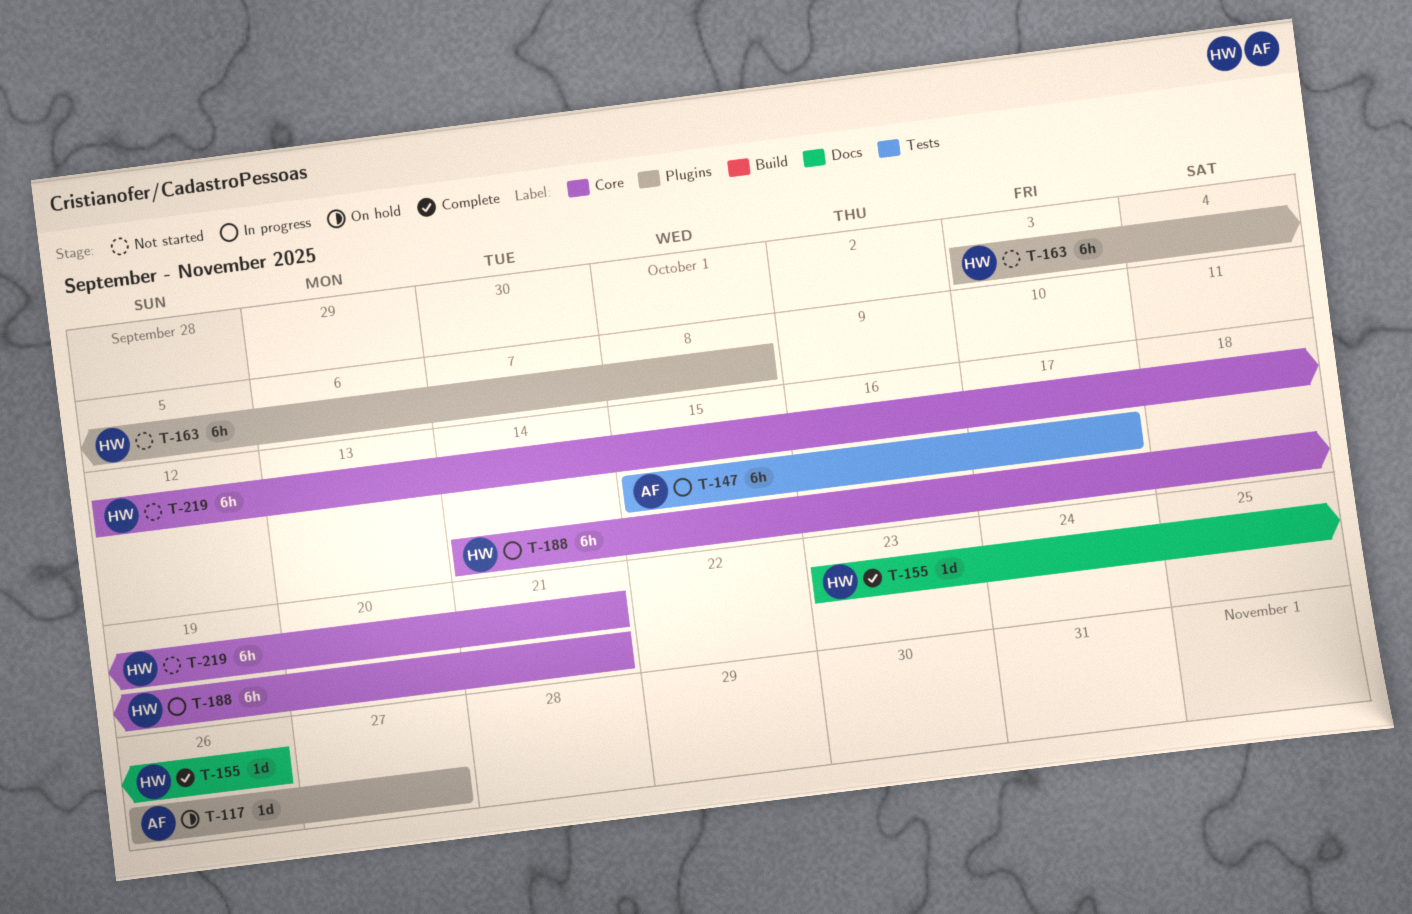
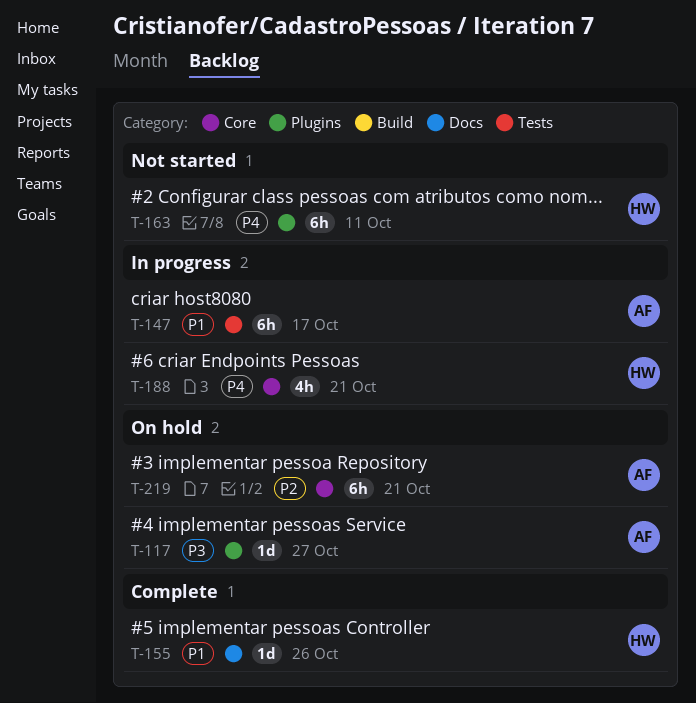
T-163, due: Oct 8 -> Oct 11
T-188, estimate: 6h -> 4h
T-219, status: Not started -> On hold
T-219, owner: HW -> AF

